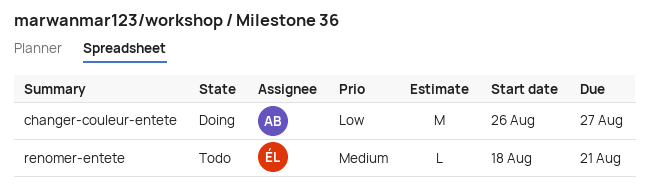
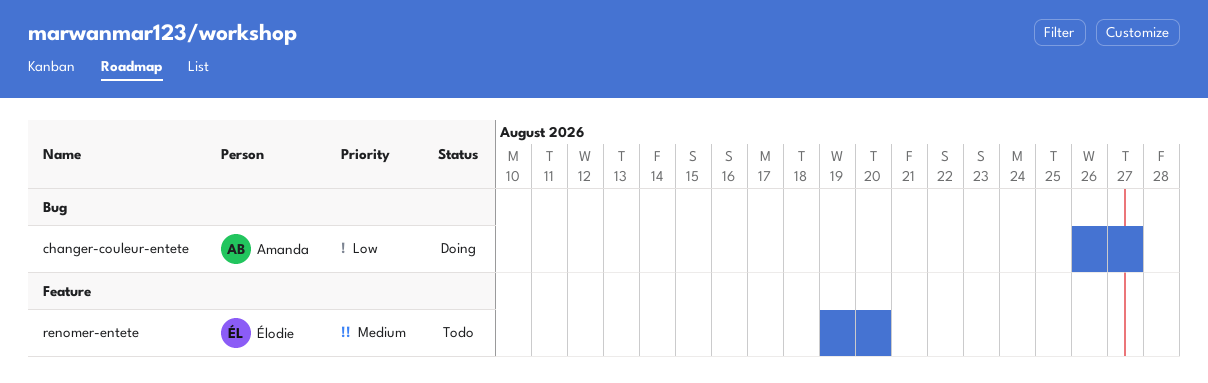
renomer-entete, start: Aug 18 -> Aug 19
renomer-entete, due: Aug 21 -> Aug 20

